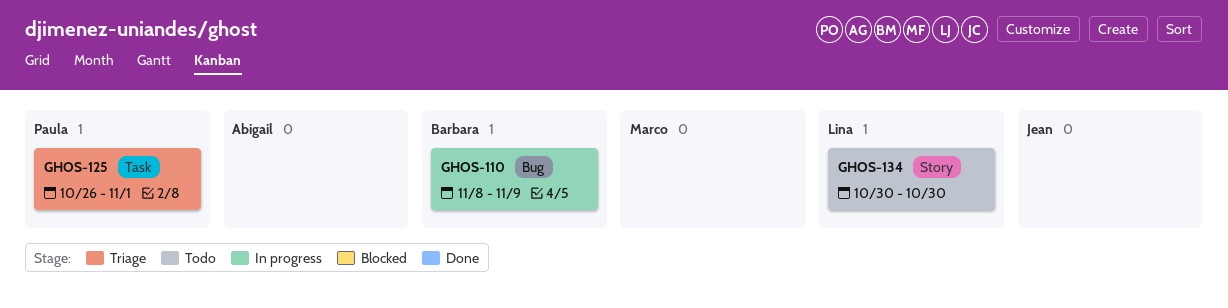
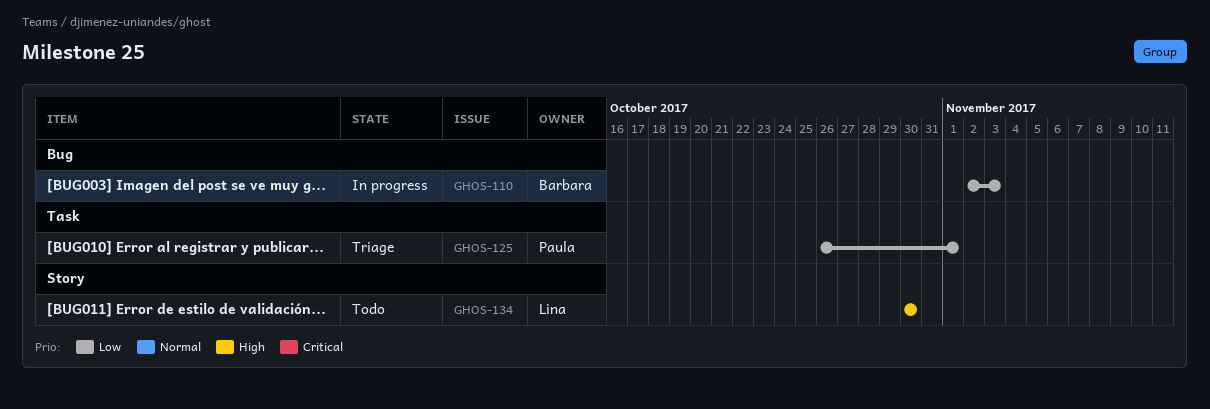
GHOS-110, start: Nov 8 -> Nov 2
GHOS-110, due: Nov 9 -> Nov 3

